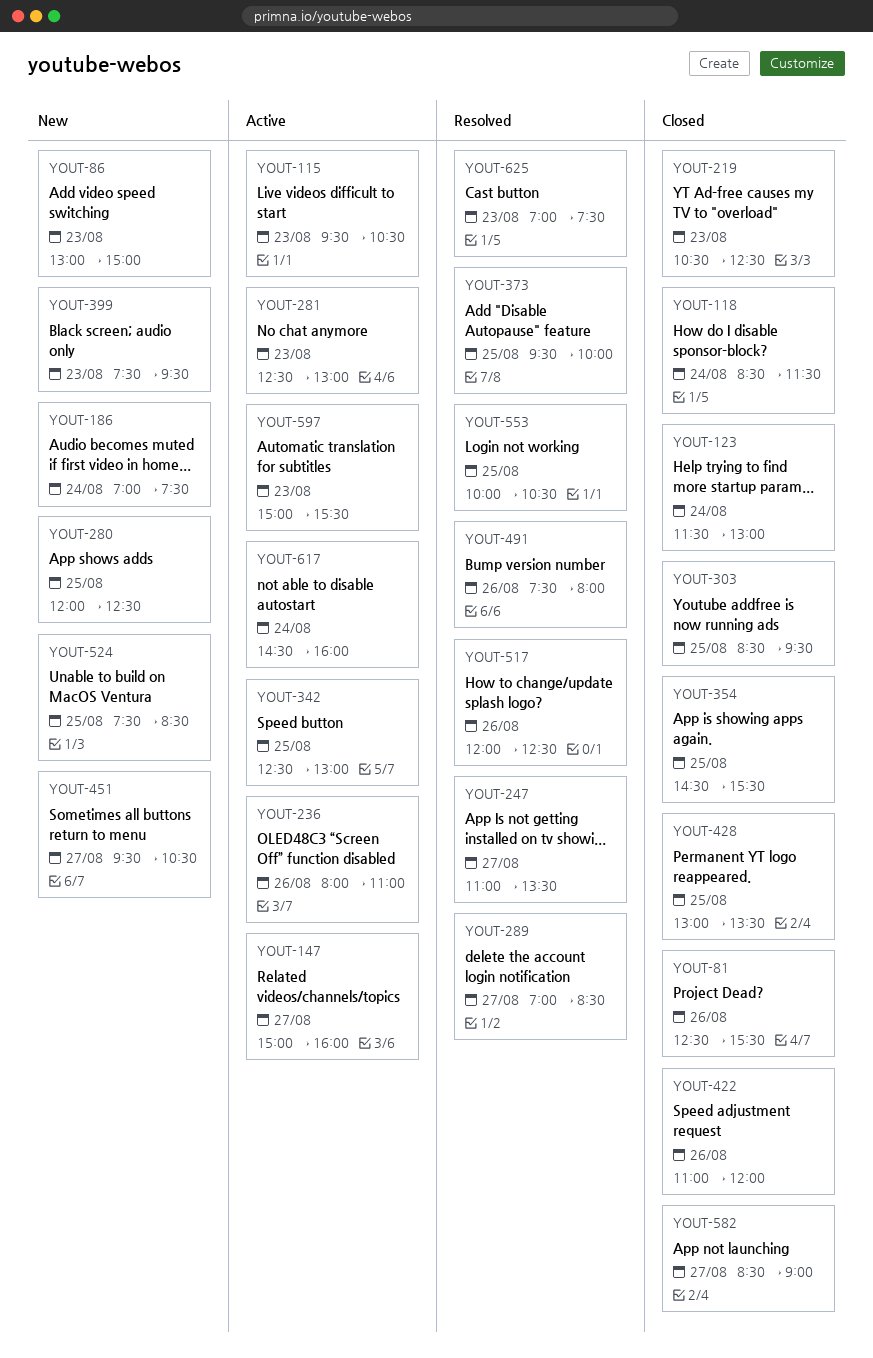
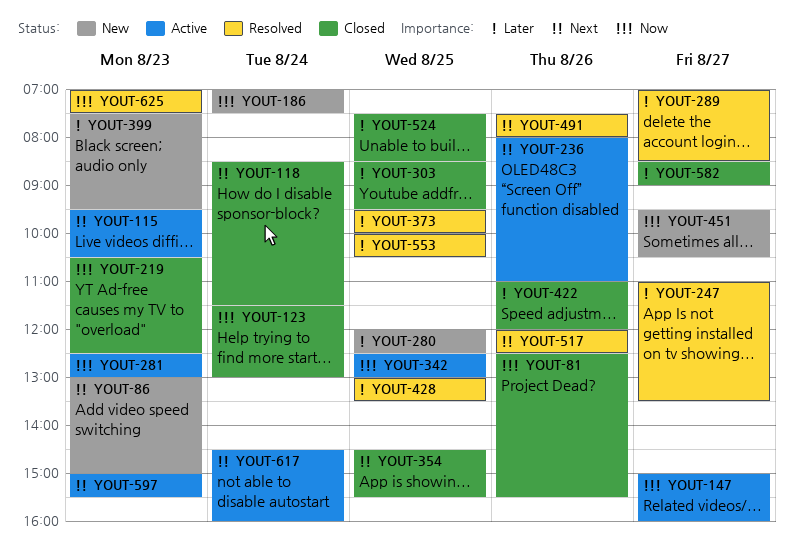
YOUT-428, status: Closed -> Resolved
YOUT-524, status: New -> Closed

